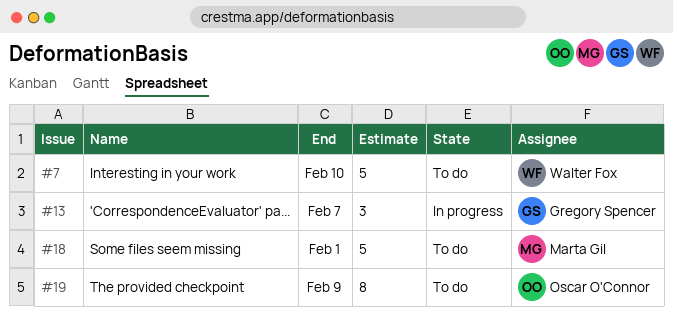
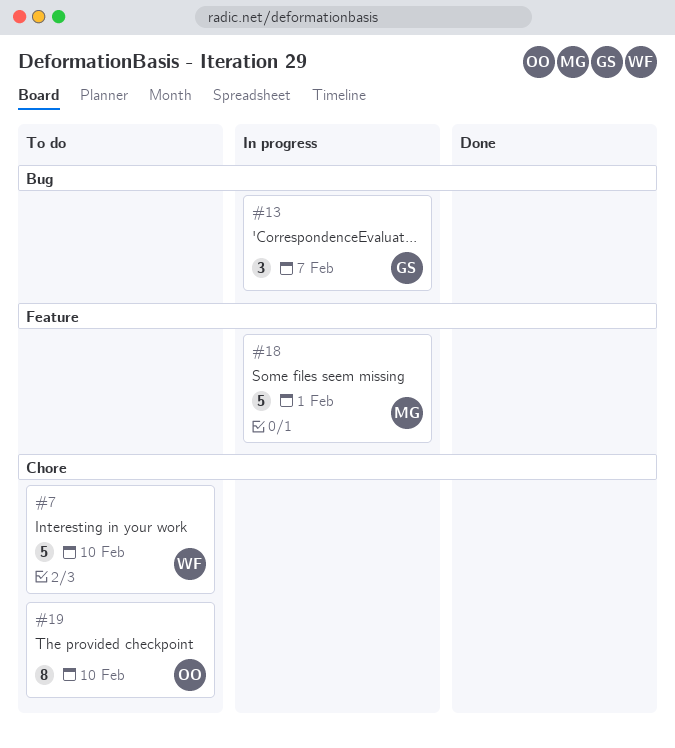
#18, status: To do -> In progress
#19, due: Feb 9 -> Feb 10

